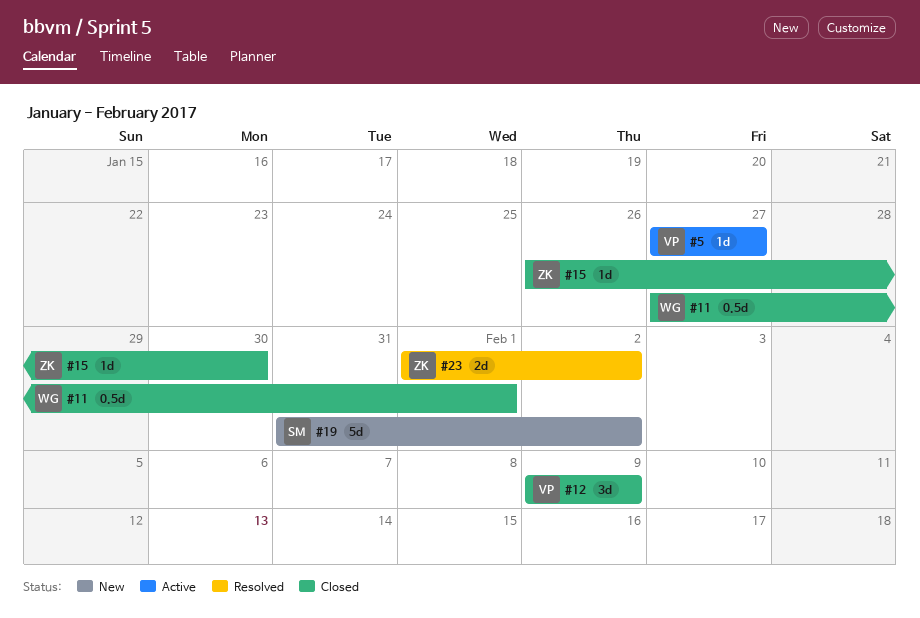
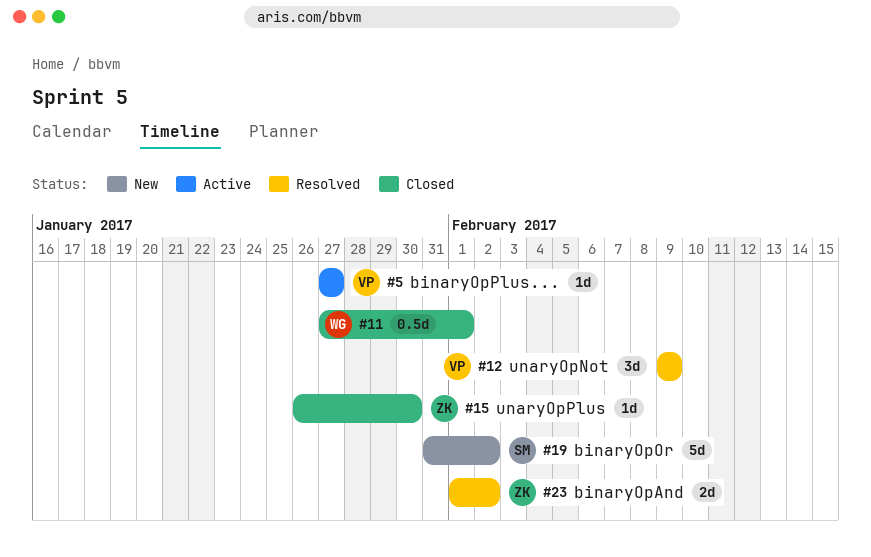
#12, status: Closed -> Resolved

